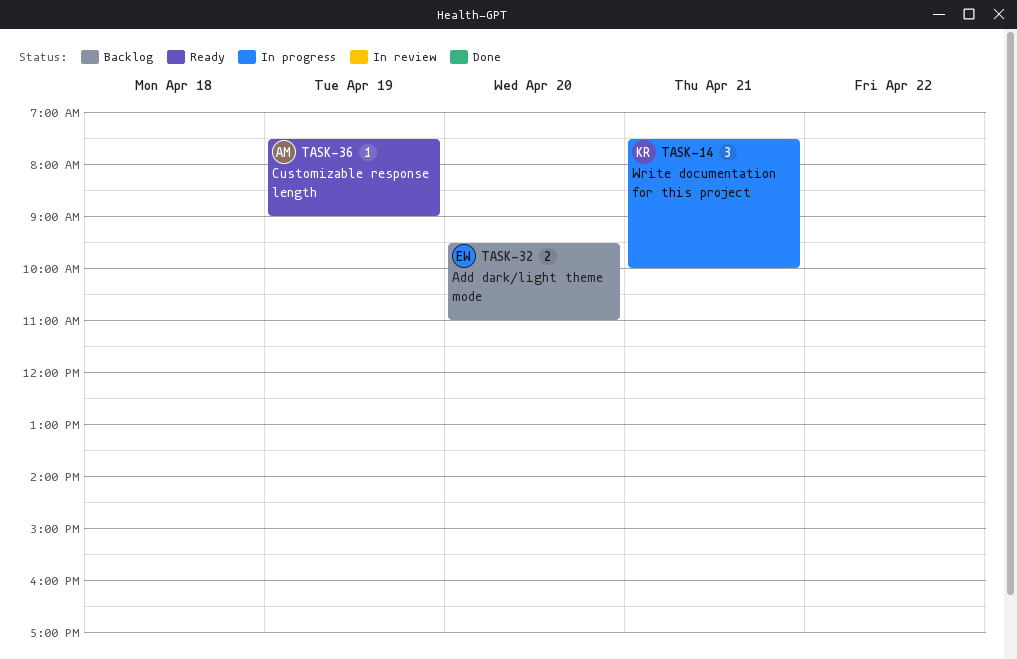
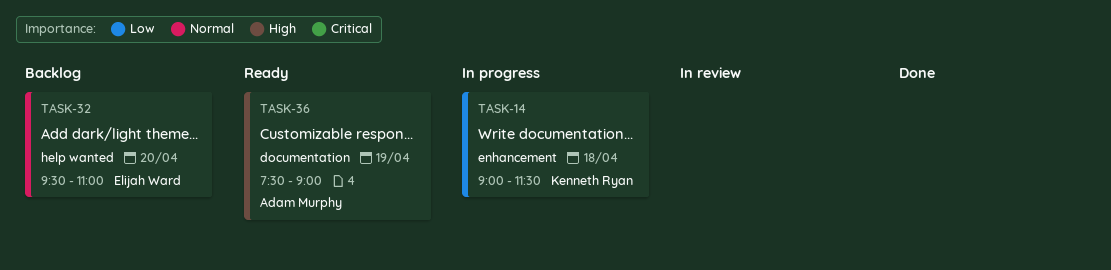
TASK-14, day: Apr 21 -> Apr 18
TASK-14, begins: 07:30 -> 09:00
TASK-14, ends: 10:00 -> 11:30

